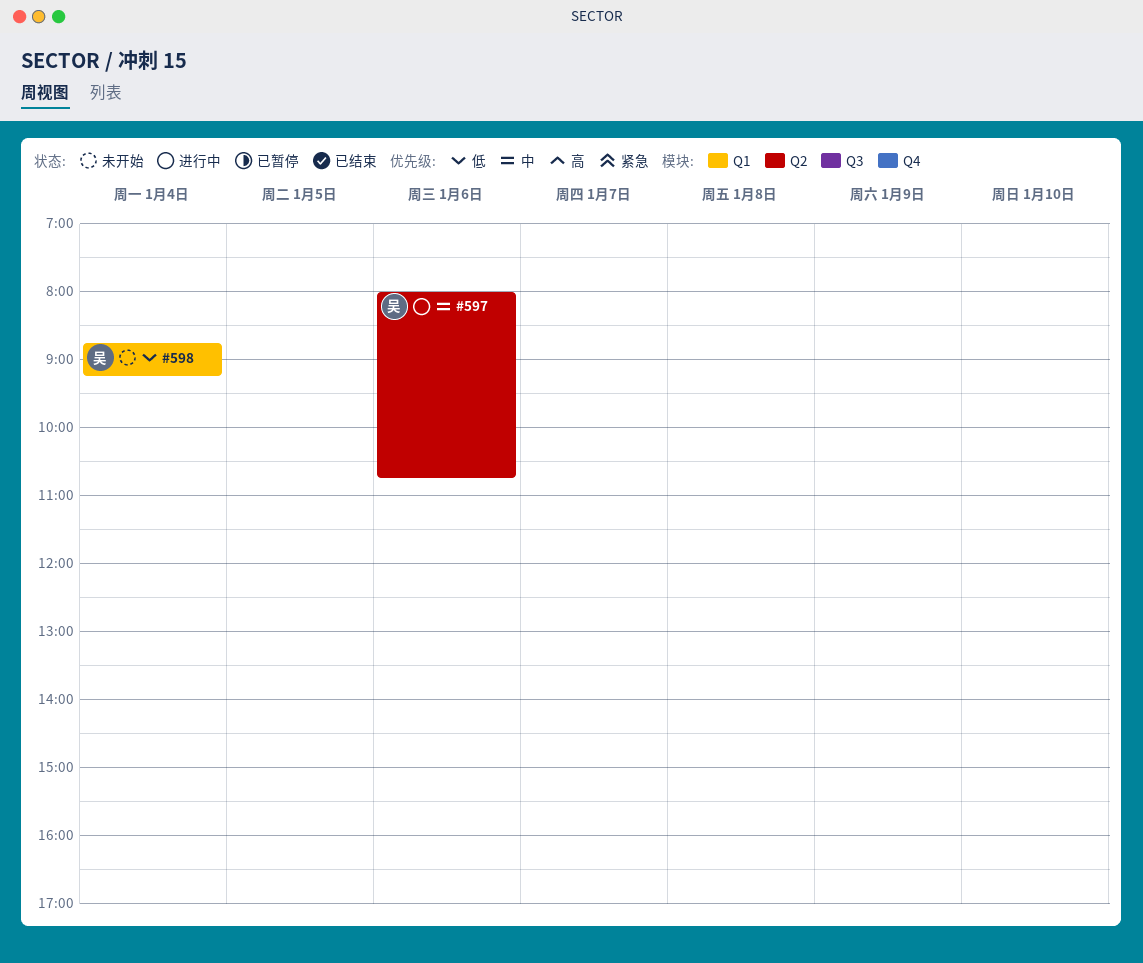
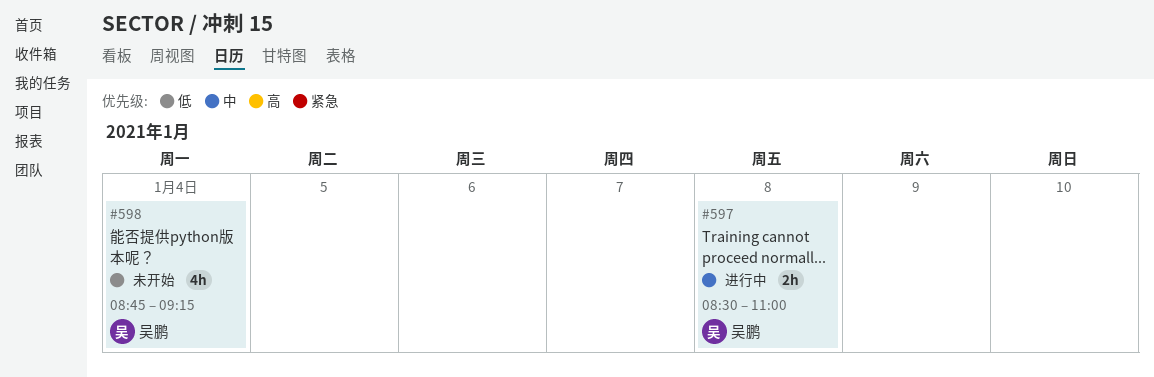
#597, day: Jan 6 -> Jan 8
#597, begins: 08:00 -> 08:30
#597, ends: 10:45 -> 11:00

